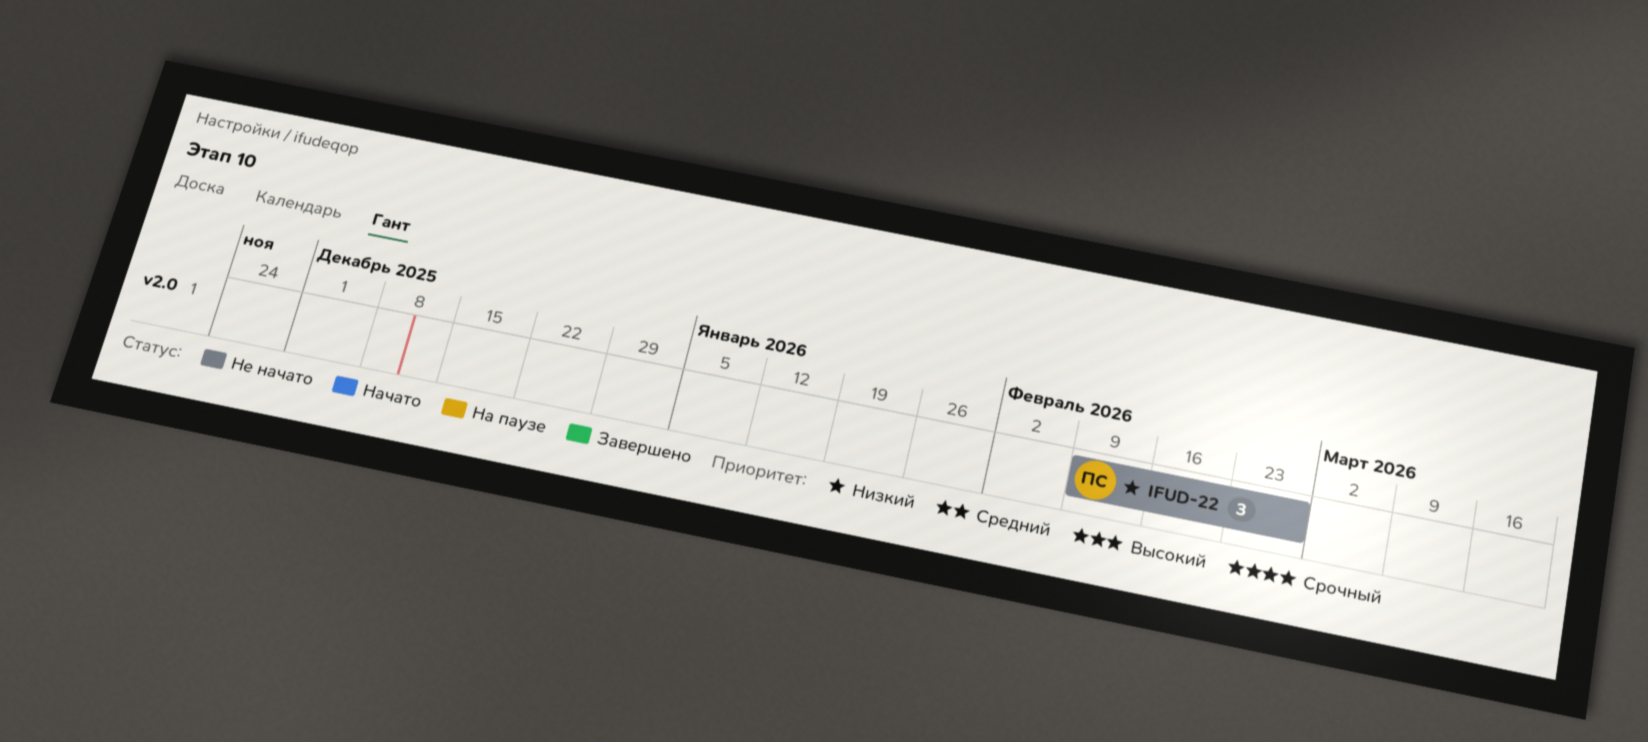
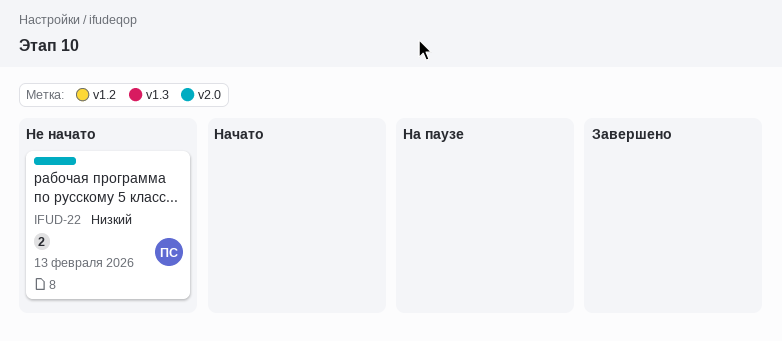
IFUD-22, estimate: 3 -> 2
IFUD-22, due: Feb 27 -> Feb 13

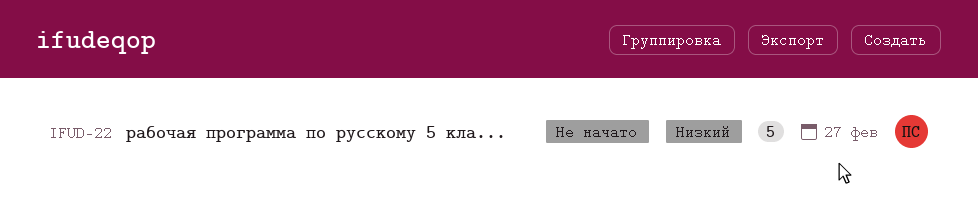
IFUD-22, estimate: 2 -> 5
IFUD-22, due: Feb 13 -> Feb 27

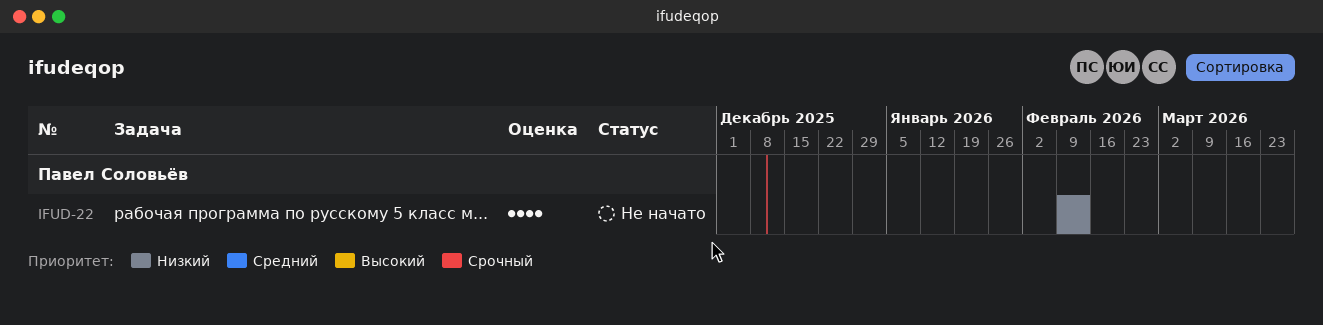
IFUD-22, estimate: 5 -> 4
IFUD-22, due: Feb 27 -> Feb 13

